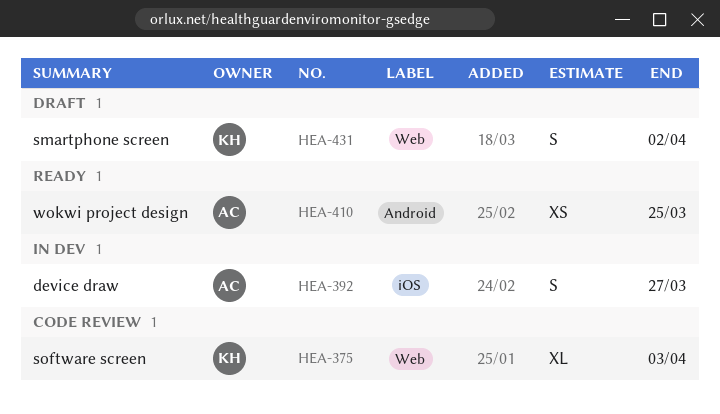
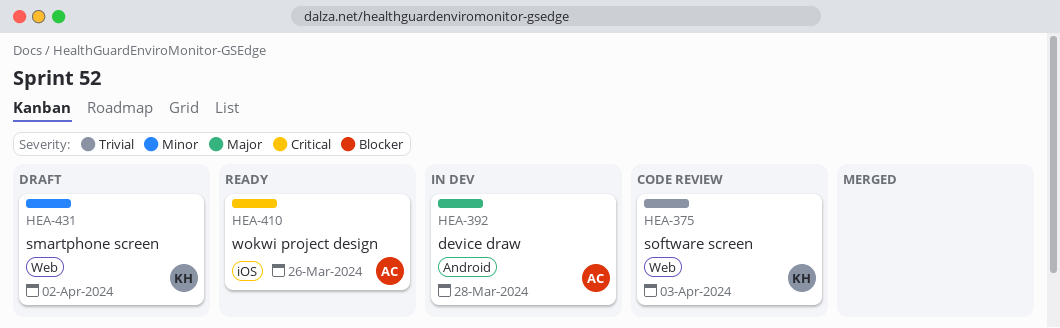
HEA-392, label: iOS -> Android
HEA-392, due: Mar 27 -> Mar 28
HEA-410, label: Android -> iOS
HEA-410, due: Mar 25 -> Mar 26

